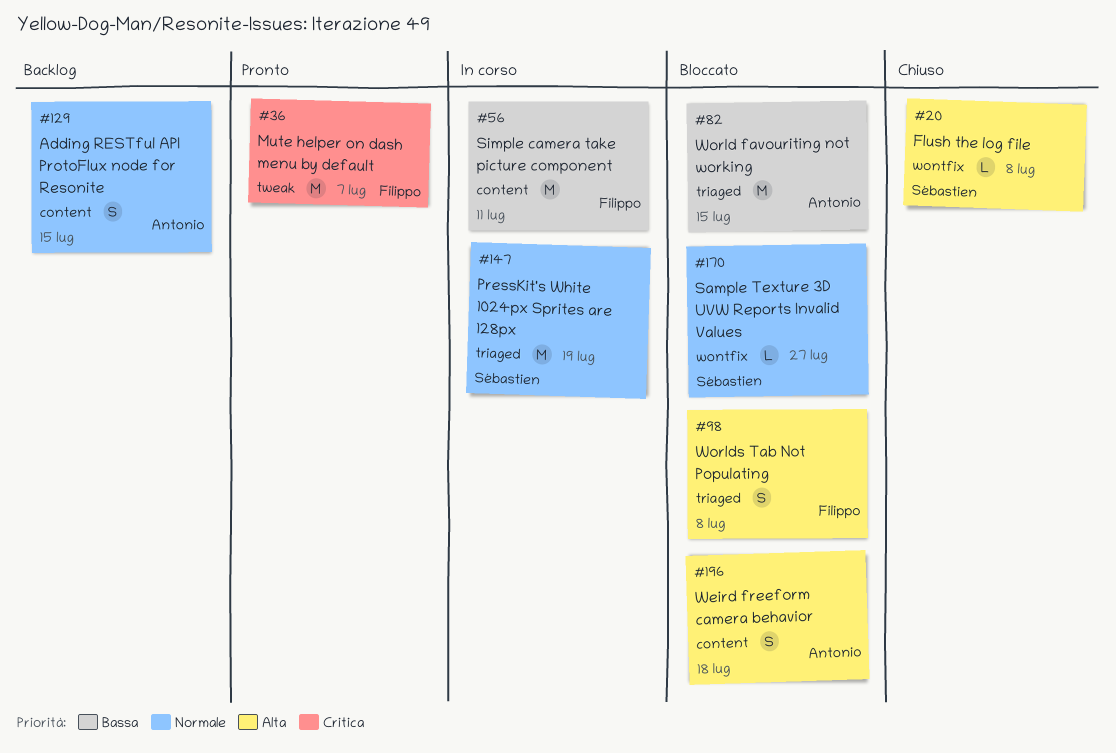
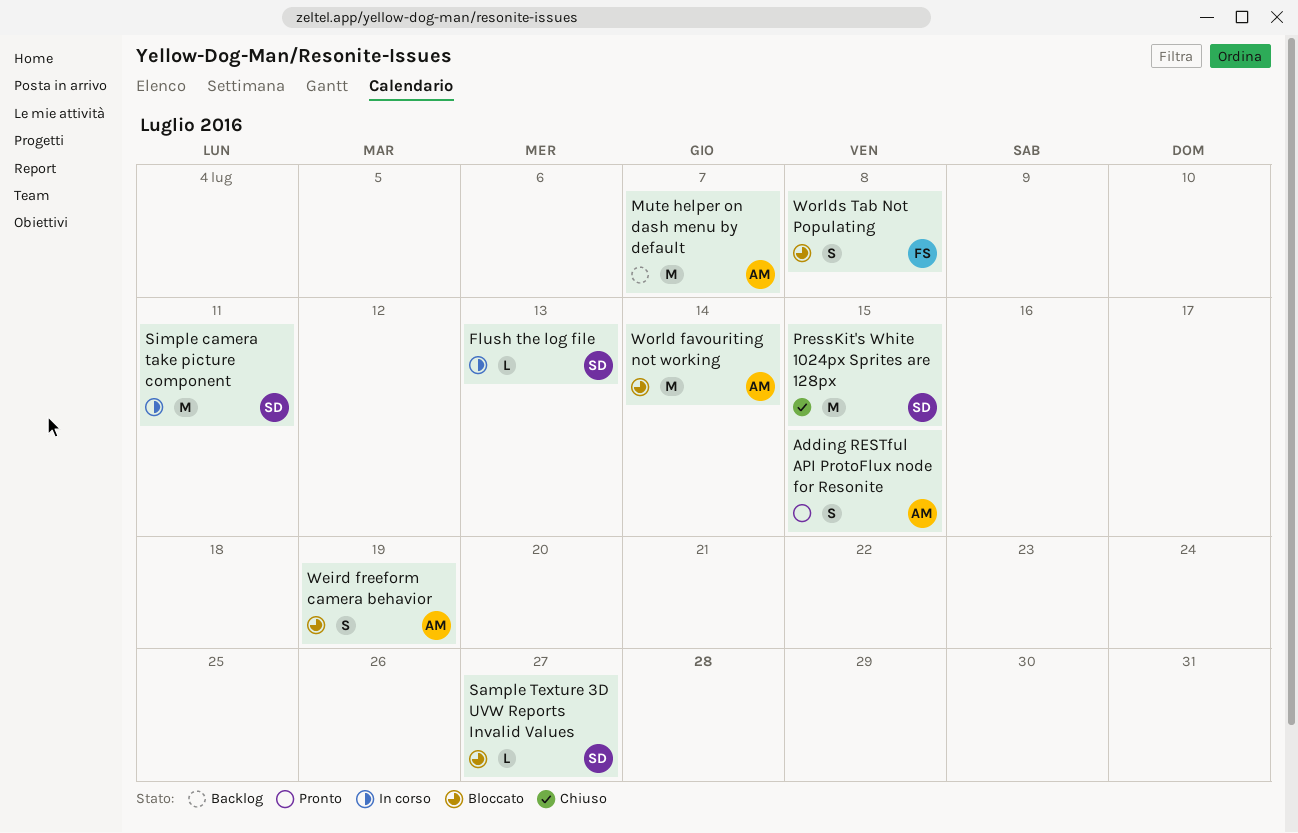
Adding RESTful API ProtoFlux node for Resonite, status: Backlog -> Pronto
Flush the log file, status: Chiuso -> In corso
Flush the log file, due: Jul 8 -> Jul 13
Mute helper on dash menu by default, status: Pronto -> Backlog
Mute helper on dash menu by default, owner: Filippo -> Antonio
PressKit's White 1024px Sprites are 128px, status: In corso -> Chiuso
PressKit's White 1024px Sprites are 128px, due: Jul 19 -> Jul 15
Simple camera take picture component, owner: Filippo -> Sébastien
Weird freeform camera behavior, due: Jul 18 -> Jul 19
World favouriting not working, due: Jul 15 -> Jul 14

